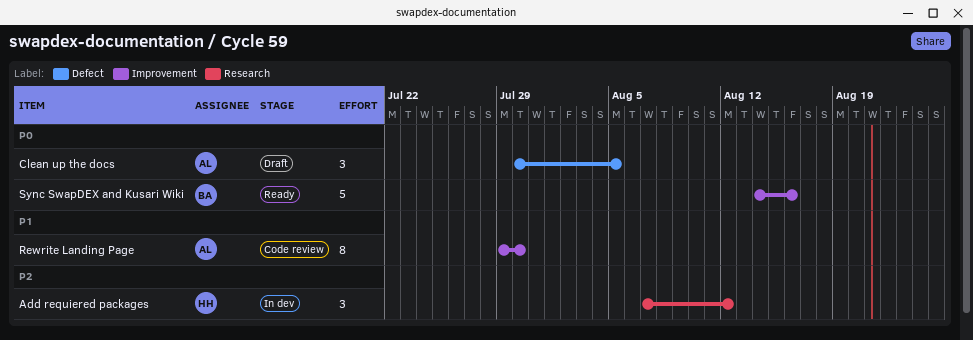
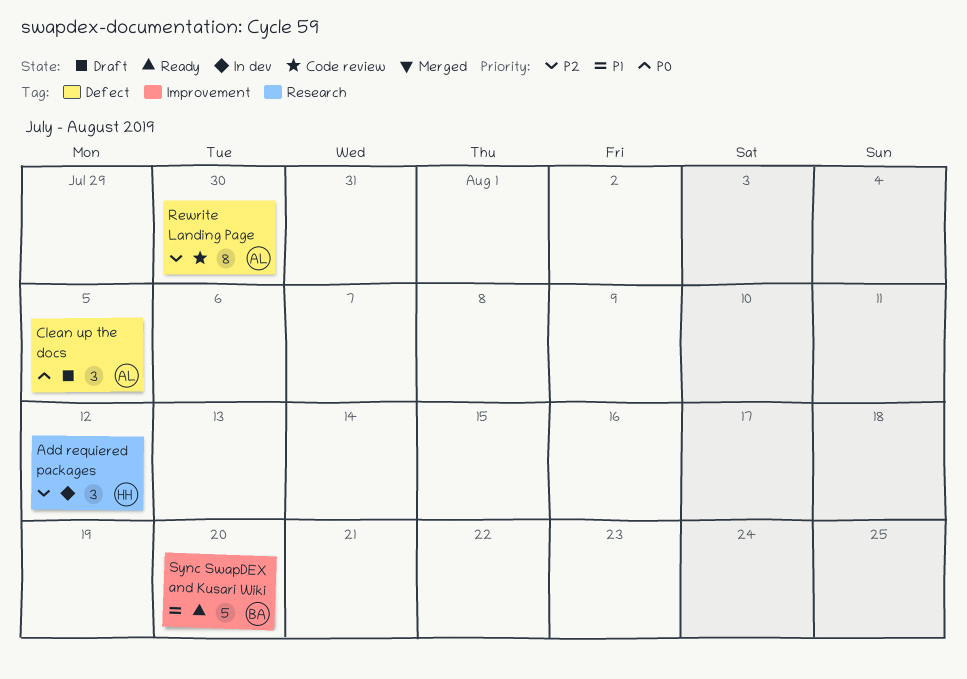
Rewrite Landing Page, priority: P1 -> P2
Rewrite Landing Page, label: Improvement -> Defect
Sync SwapDEX and Kusari Wiki, priority: P0 -> P1
Sync SwapDEX and Kusari Wiki, due: Aug 16 -> Aug 20

